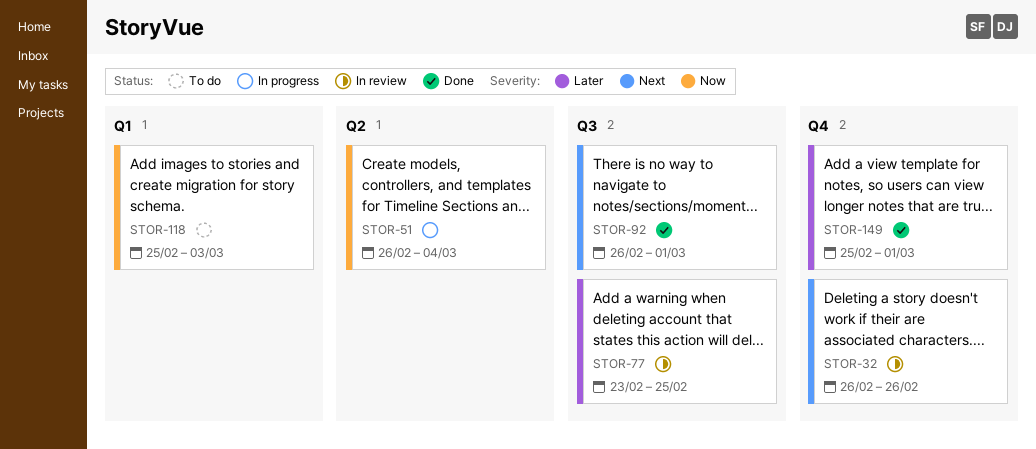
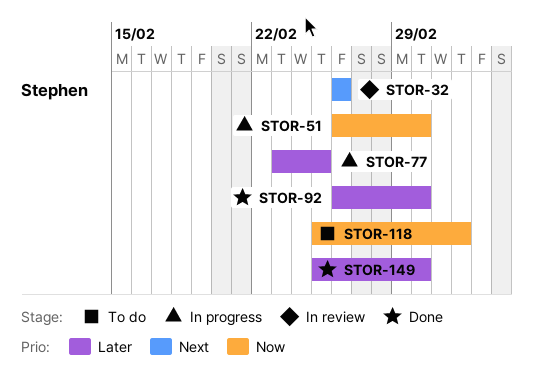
STOR-51, due: Mar 4 -> Mar 1
STOR-77, status: In review -> In progress
STOR-92, priority: Next -> Later

